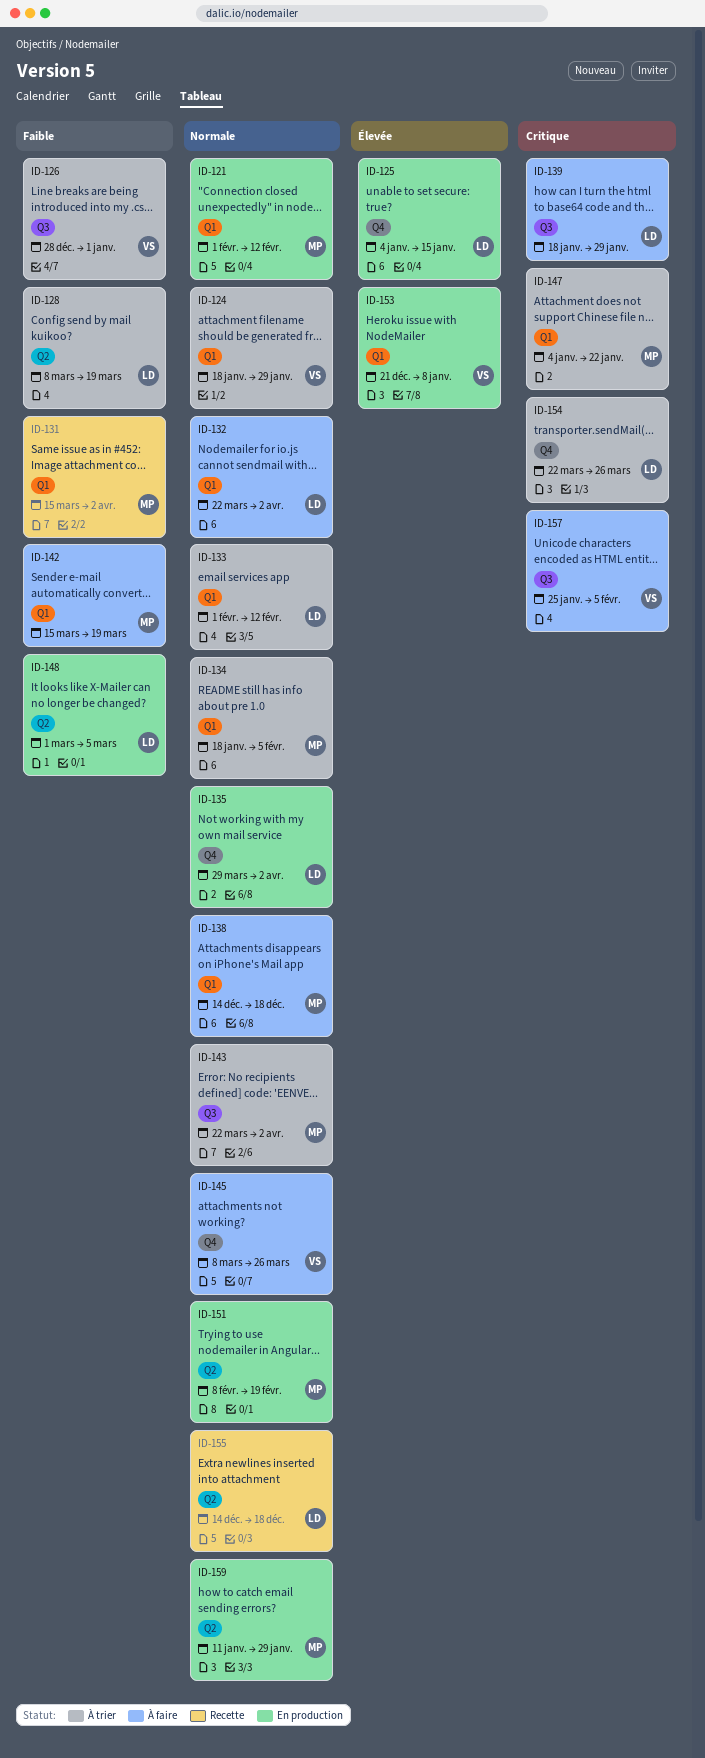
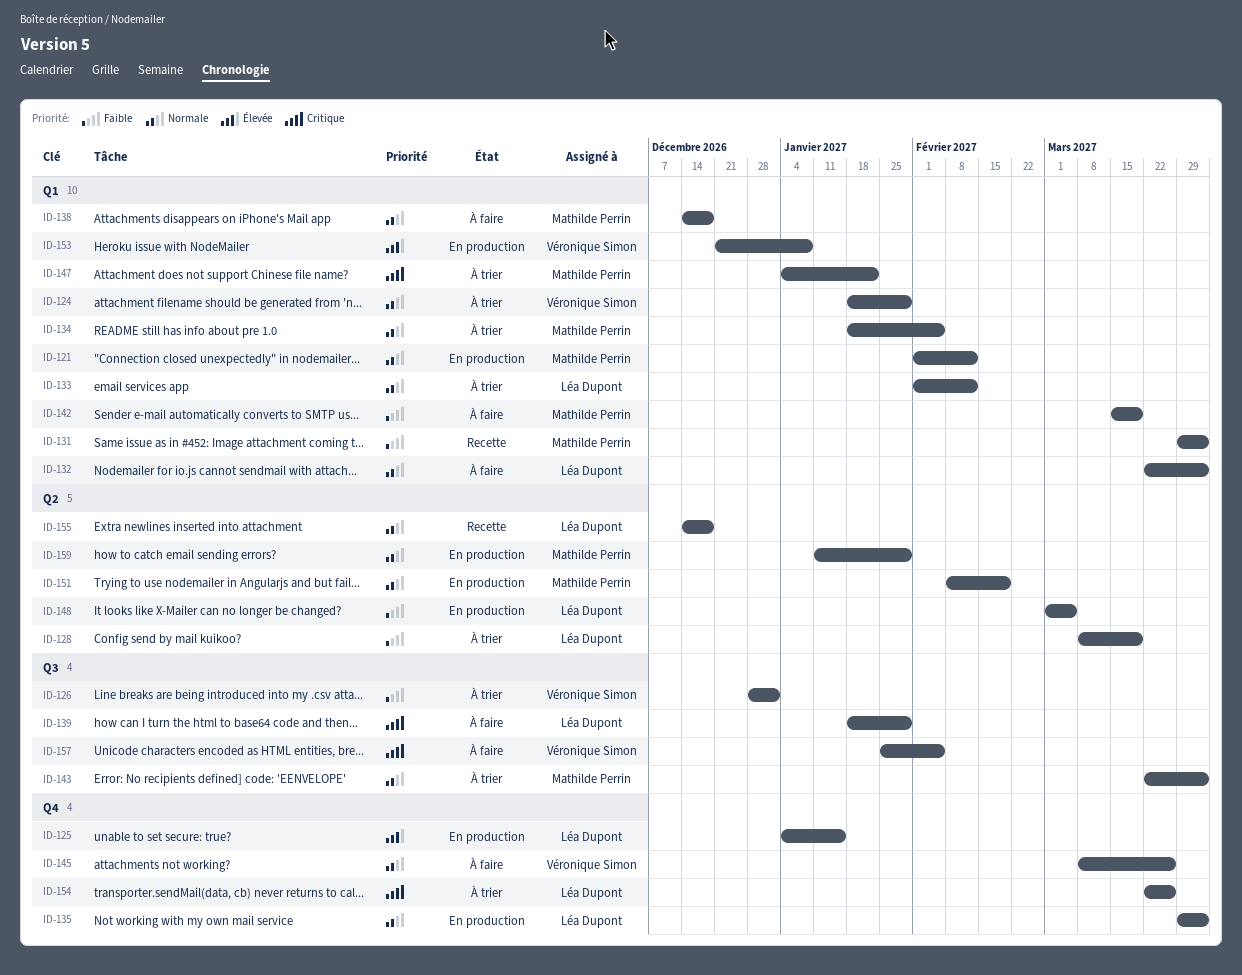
ID-131, start: Mar 15 -> Mar 29

